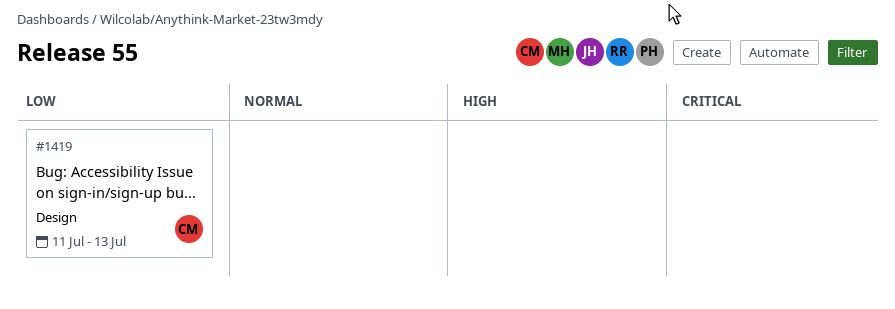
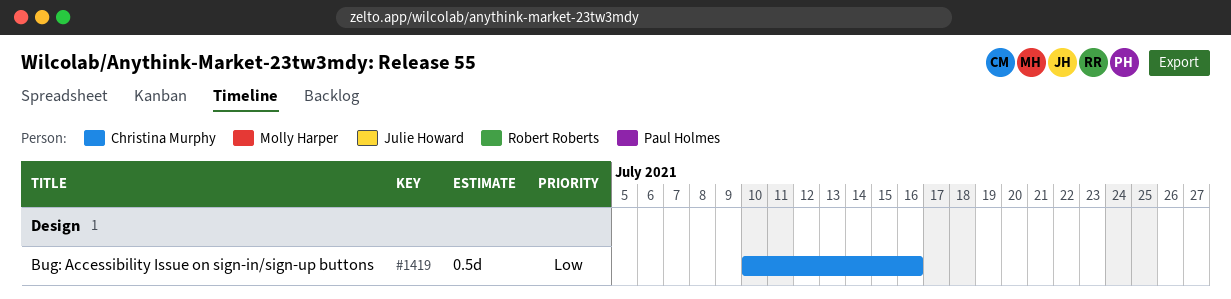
#1419, start: Jul 11 -> Jul 10
#1419, due: Jul 13 -> Jul 16

